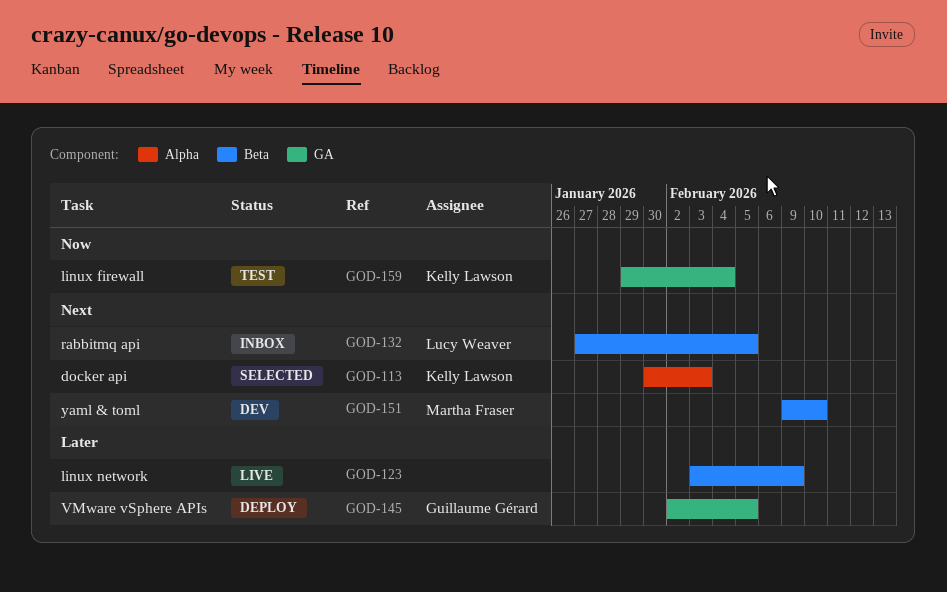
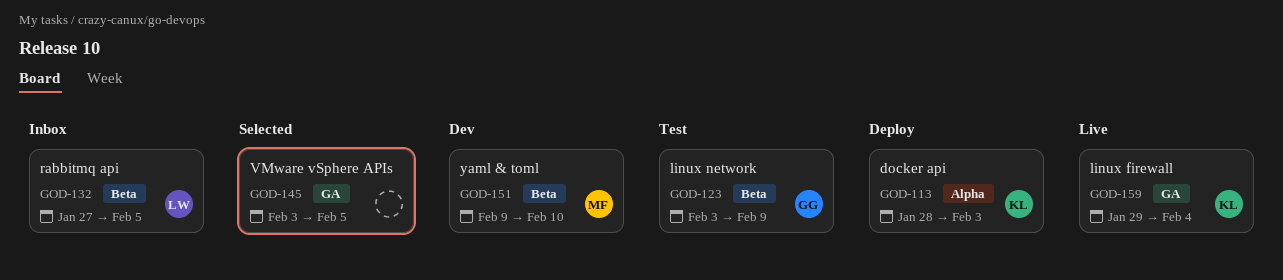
GOD-113, status: Selected -> Deploy
GOD-113, start: Jan 30 -> Jan 28
GOD-123, status: Live -> Test
GOD-123, owner: none -> Guillaume Gérard
GOD-145, status: Deploy -> Selected
GOD-145, owner: Guillaume Gérard -> none
GOD-145, start: Feb 2 -> Feb 3
GOD-159, status: Test -> Live

